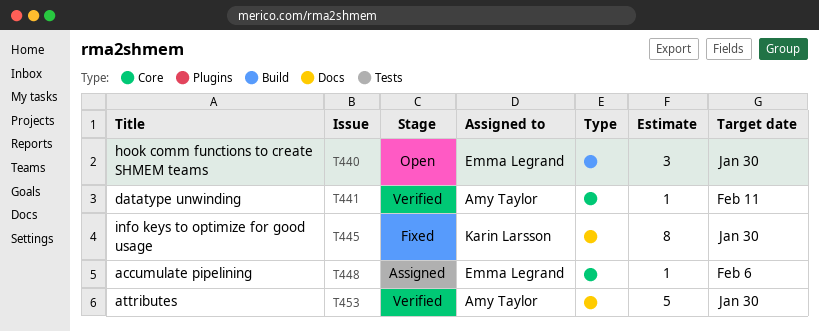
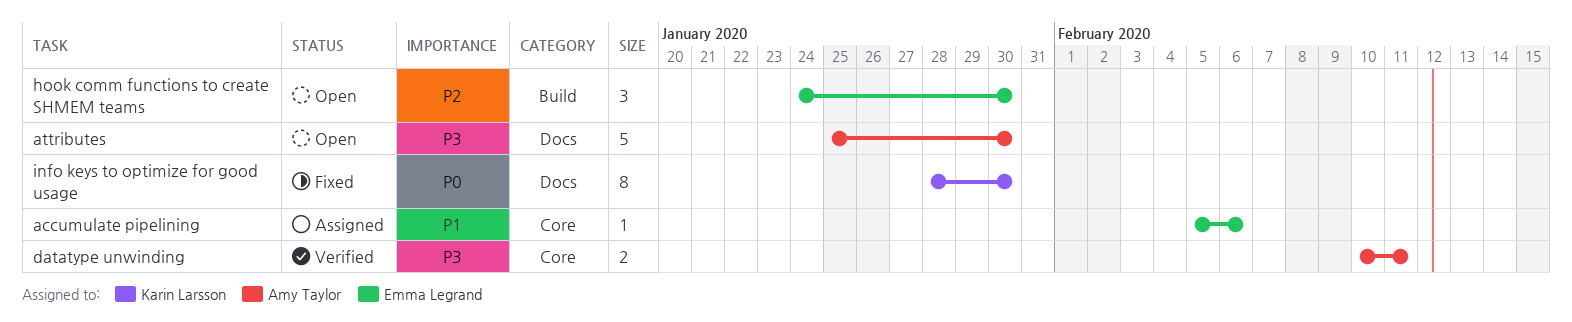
attributes, status: Verified -> Open
datatype unwinding, estimate: 1 -> 2

